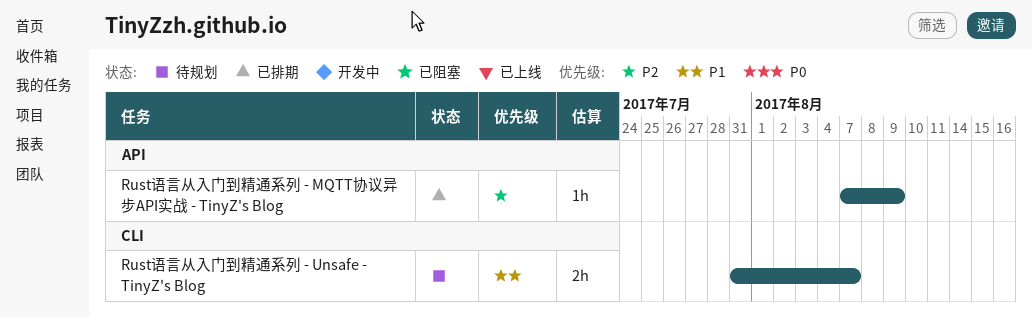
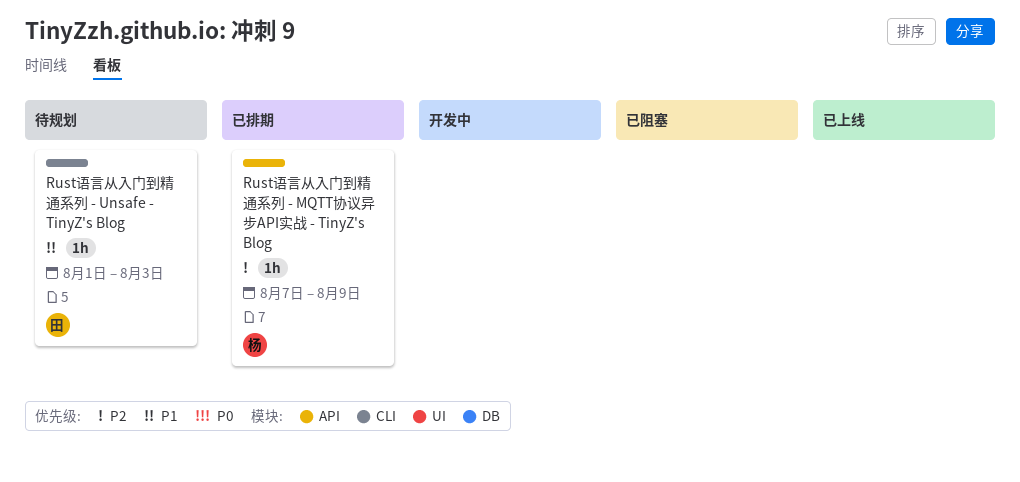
Rust语言从入门到精通系列 - Unsafe - TinyZ's Blog, estimate: 2h -> 1h
Rust语言从入门到精通系列 - Unsafe - TinyZ's Blog, start: Jul 31 -> Aug 1
Rust语言从入门到精通系列 - Unsafe - TinyZ's Blog, due: Aug 7 -> Aug 3

